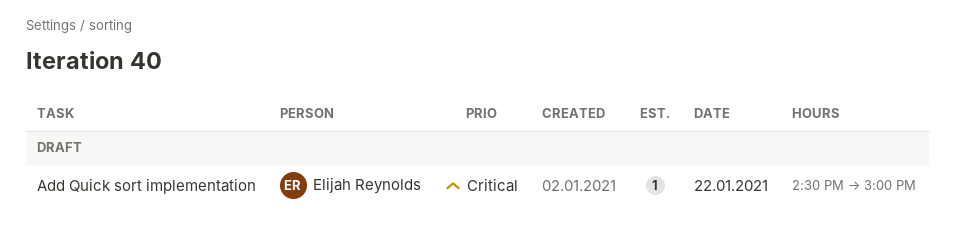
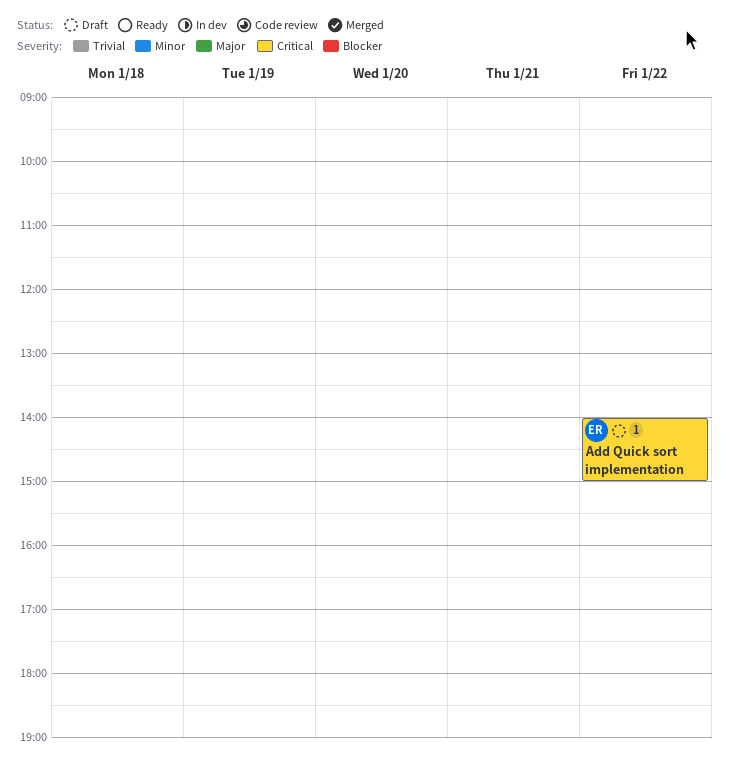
Add Quick sort implementation, begins: 14:30 -> 14:00

